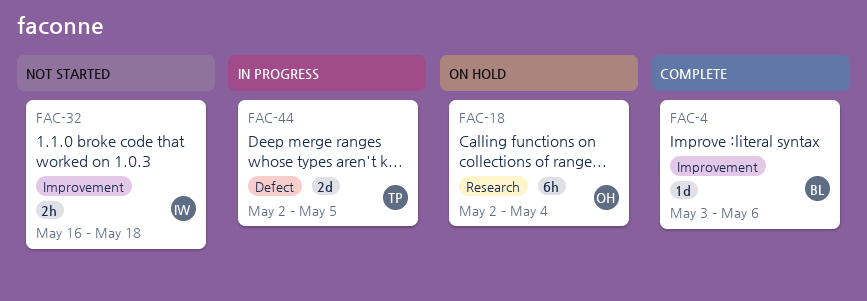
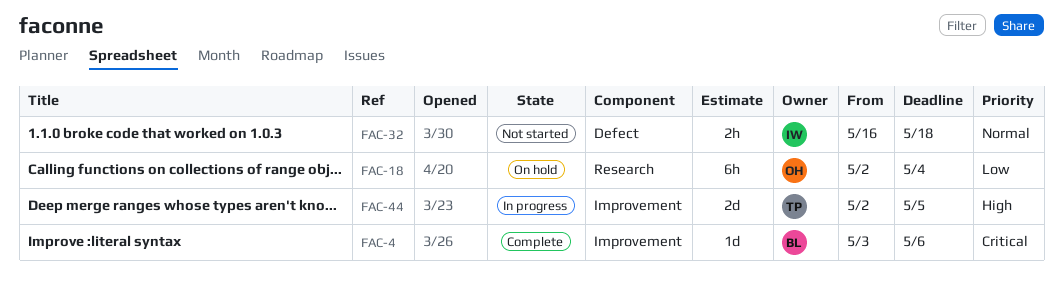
FAC-32, label: Improvement -> Defect
FAC-44, label: Defect -> Improvement

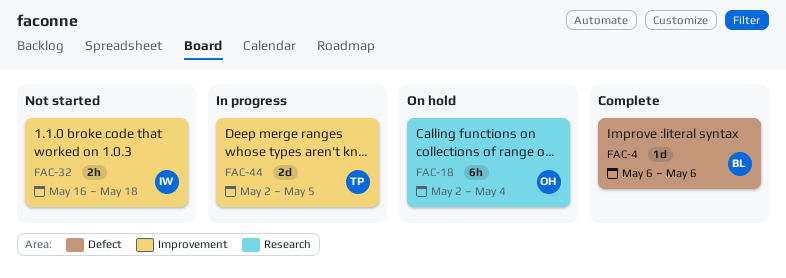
FAC-4, label: Improvement -> Defect
FAC-4, start: May 3 -> May 6
FAC-32, label: Defect -> Improvement

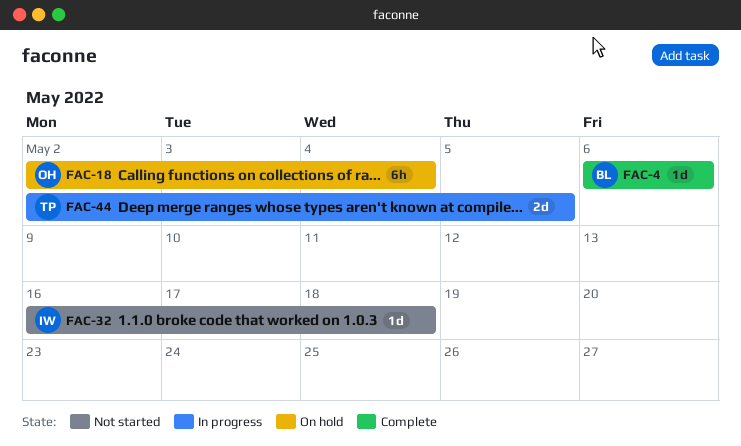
FAC-32, estimate: 2h -> 1d

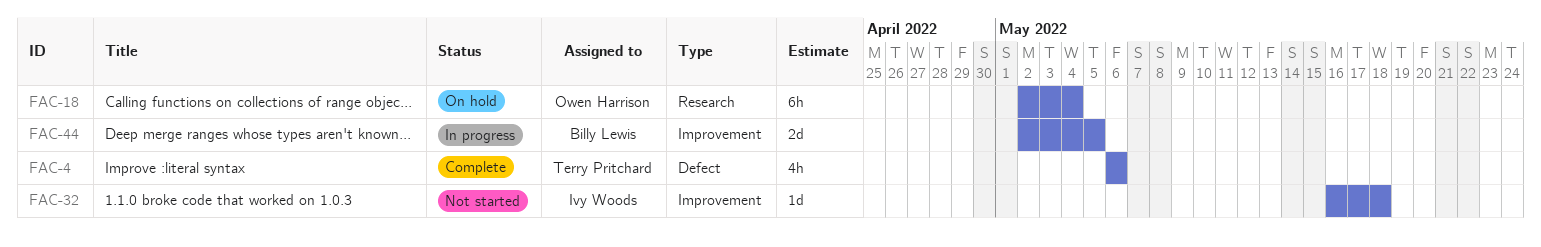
FAC-4, owner: Billy Lewis -> Terry Pritchard
FAC-4, estimate: 1d -> 4h
FAC-44, owner: Terry Pritchard -> Billy Lewis

